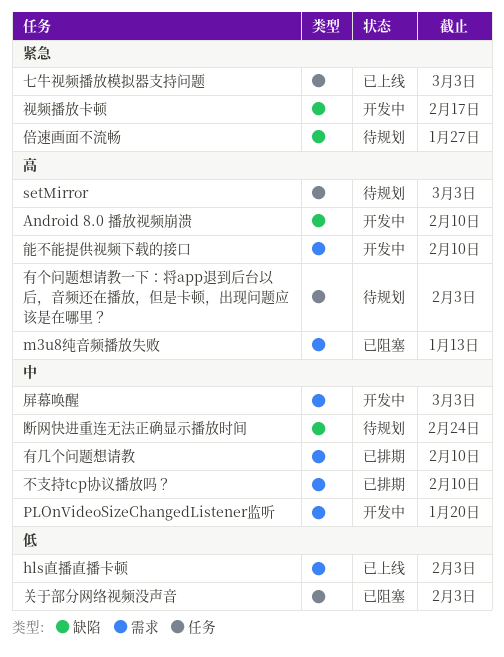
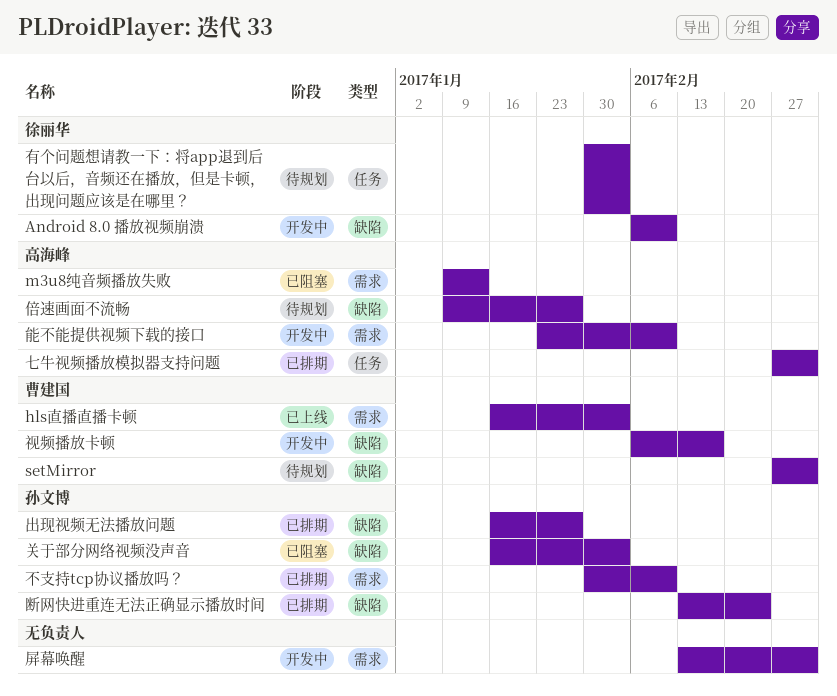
PLOnVideoSizeChangedListener监听: present -> none
setMirror, label: 任务 -> 缺陷
七牛视频播放模拟器支持问题, status: 已上线 -> 已排期
关于部分网络视频没声音, label: 任务 -> 缺陷
出现视频无法播放问题: none -> present
断网快进重连无法正确显示播放时间, status: 待规划 -> 已排期
有几个问题想请教: present -> none

